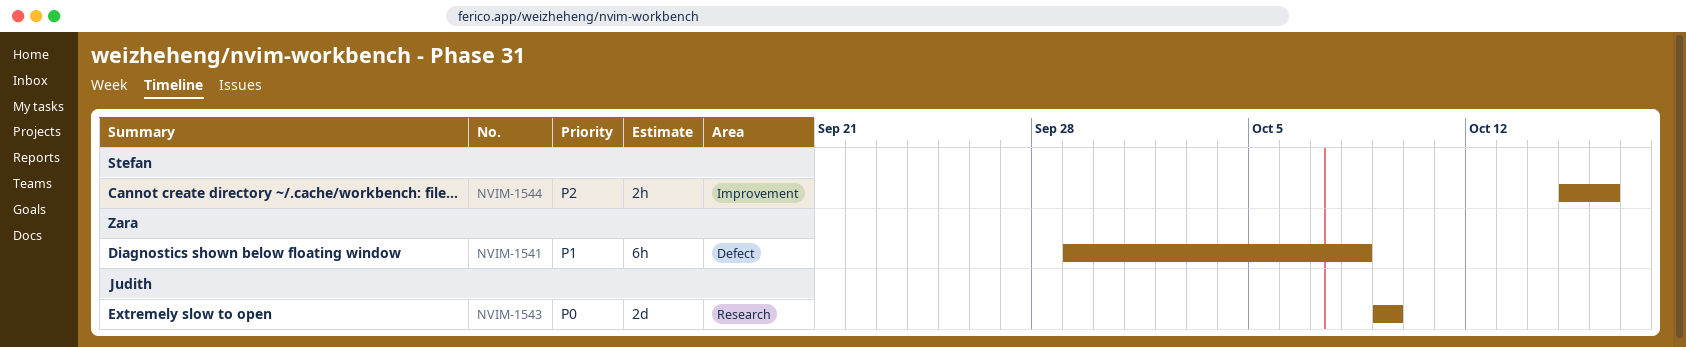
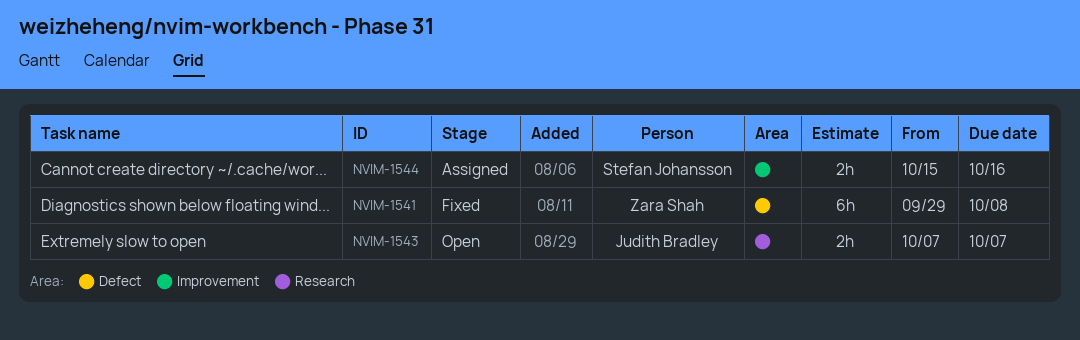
NVIM-1543, estimate: 2d -> 2h
NVIM-1543, start: Oct 9 -> Oct 7
NVIM-1543, due: Oct 9 -> Oct 7

